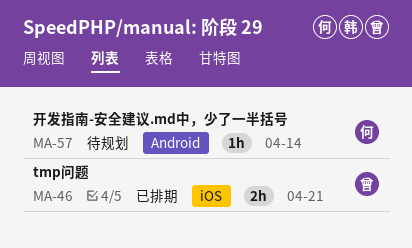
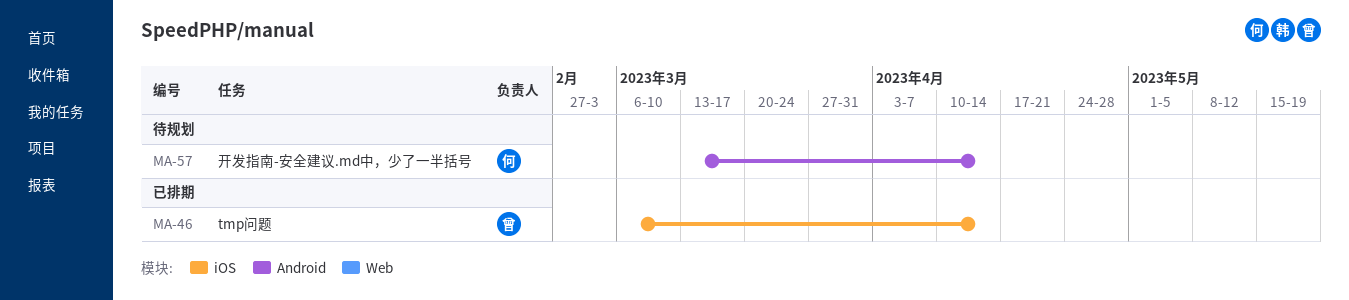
MA-46, due: Apr 21 -> Apr 14

